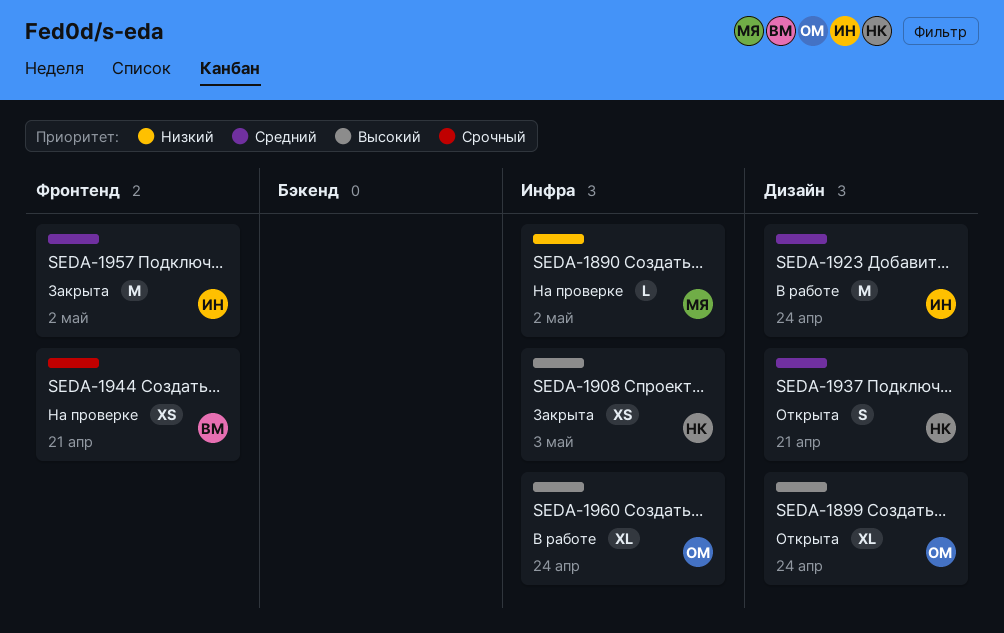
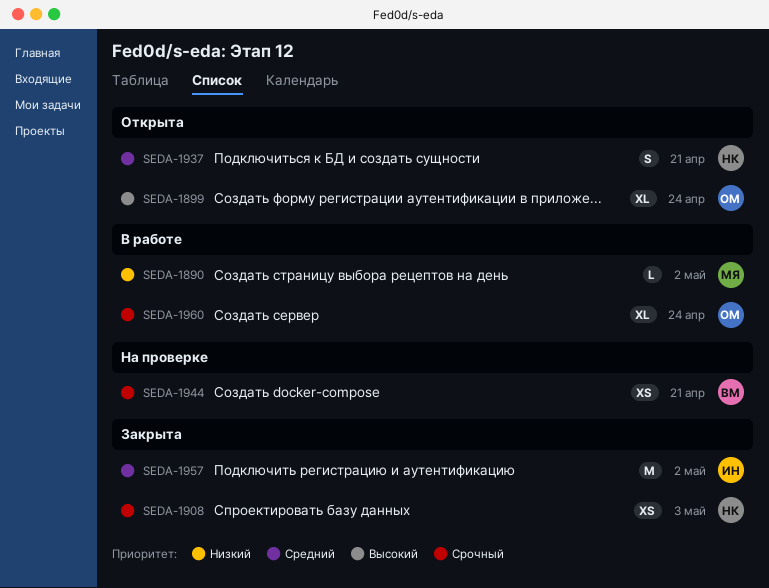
SEDA-1890, status: На проверке -> В работе
SEDA-1908, priority: Высокий -> Срочный
SEDA-1923: present -> none
SEDA-1960, priority: Высокий -> Срочный

